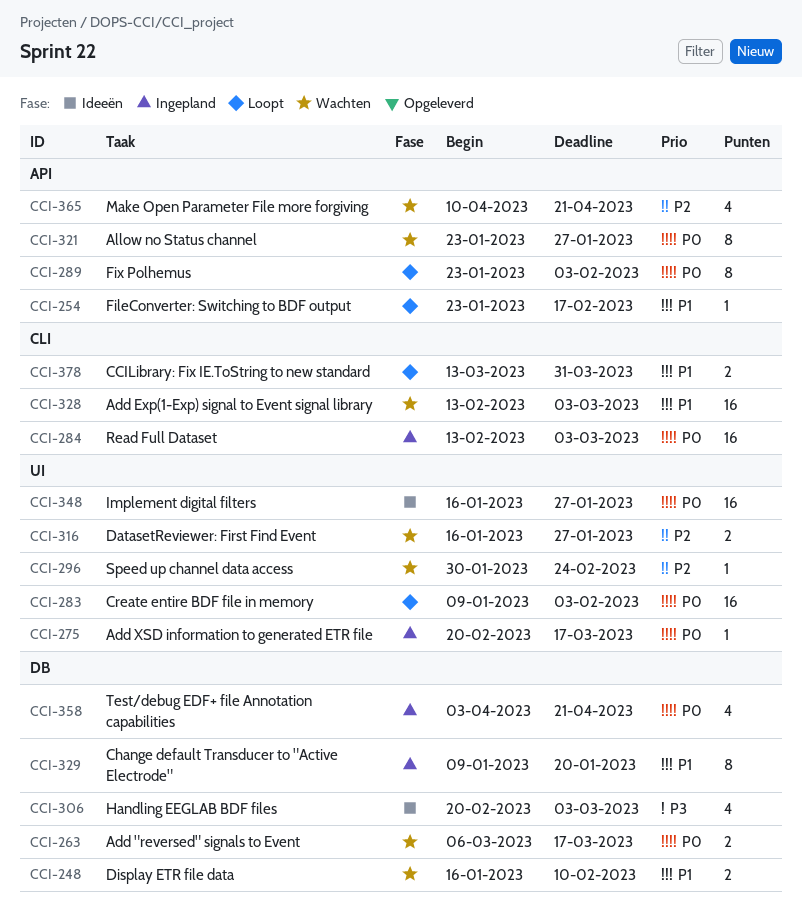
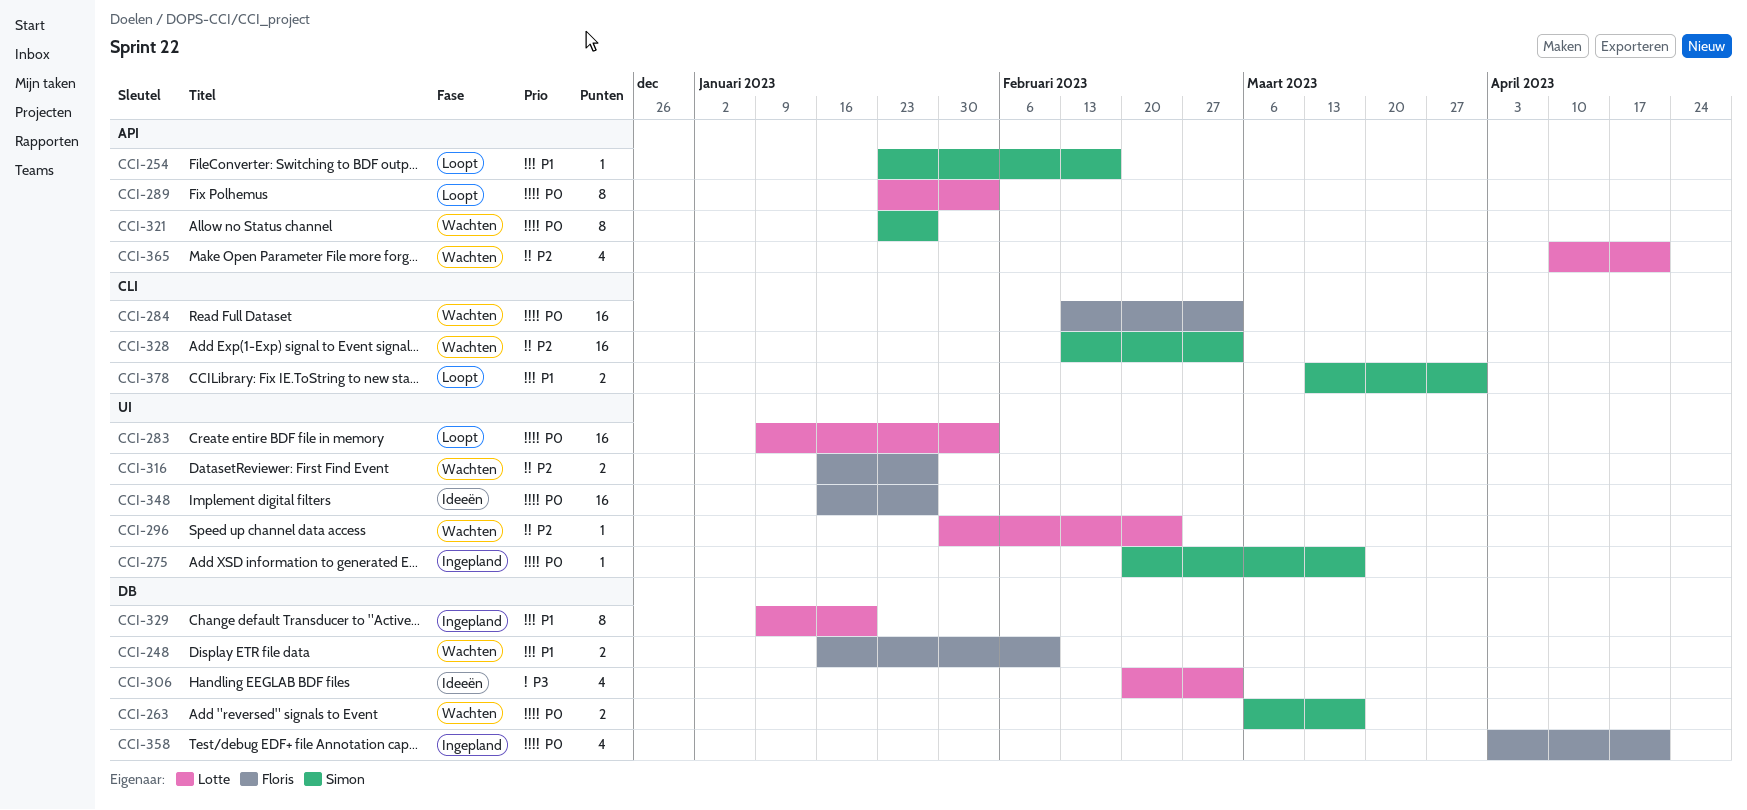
CCI-284, status: Ingepland -> Wachten
CCI-328, priority: P1 -> P2

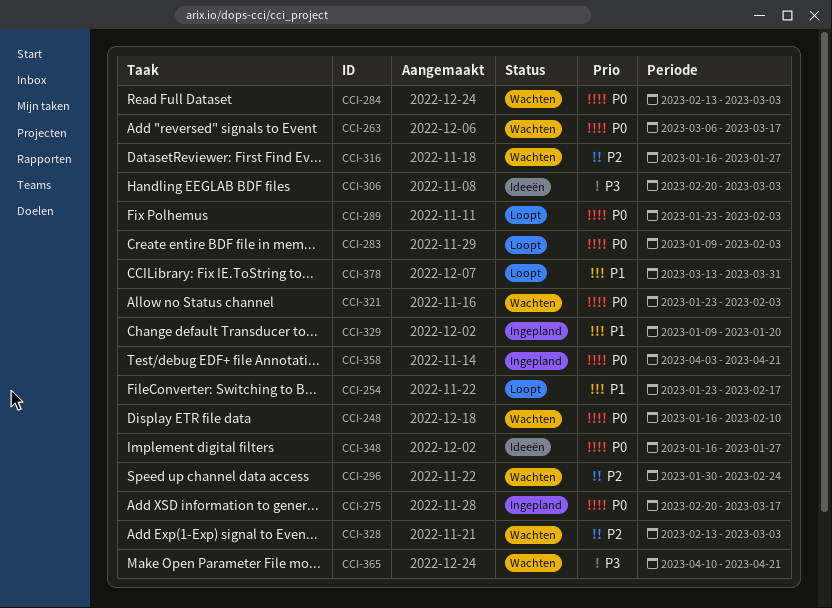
CCI-248, priority: P1 -> P0
CCI-321, due: Jan 27 -> Feb 3
CCI-365, priority: P2 -> P3

